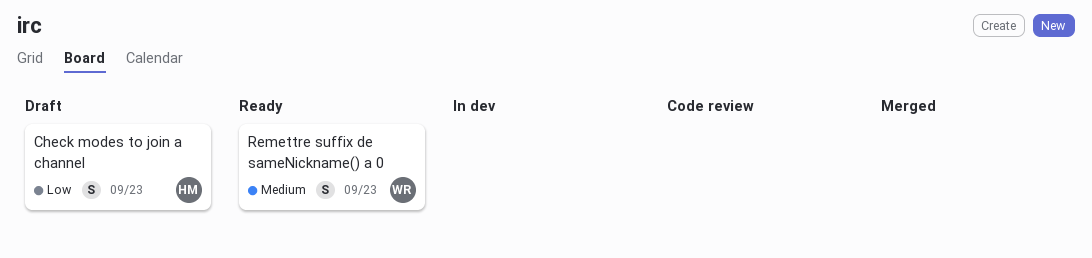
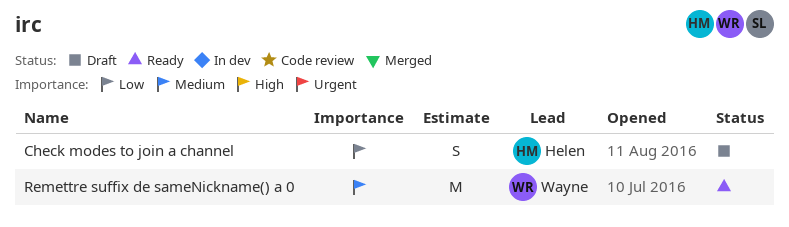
Remettre suffix de sameNickname() a 0, estimate: S -> M

